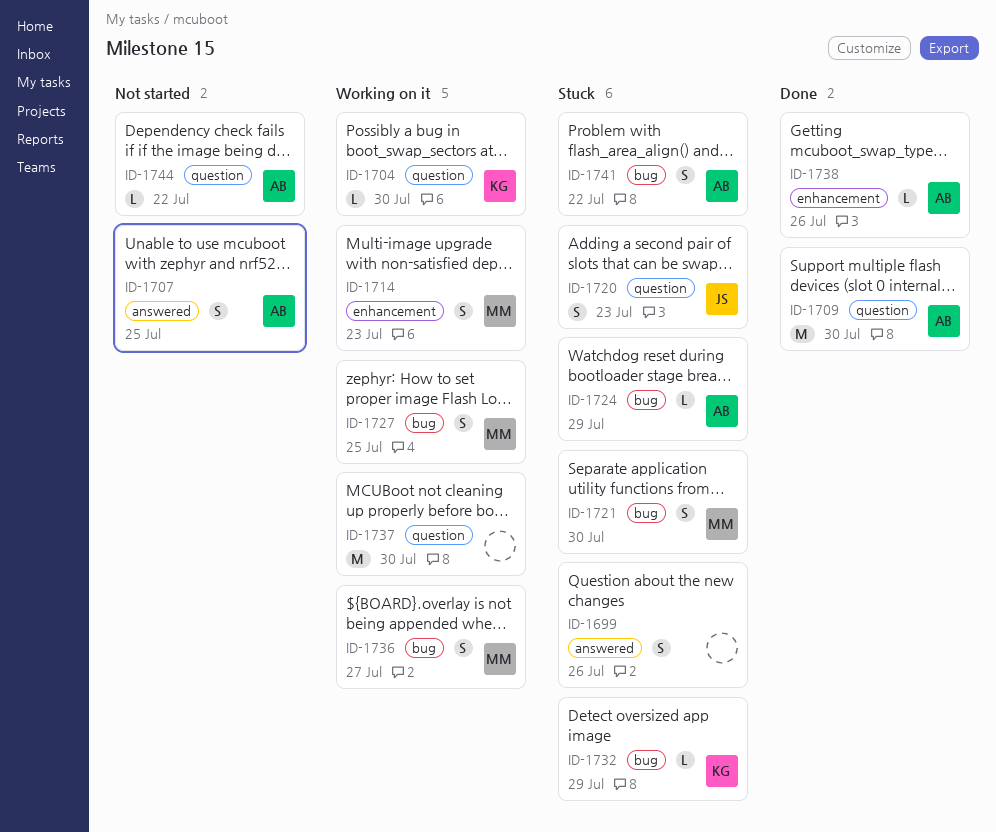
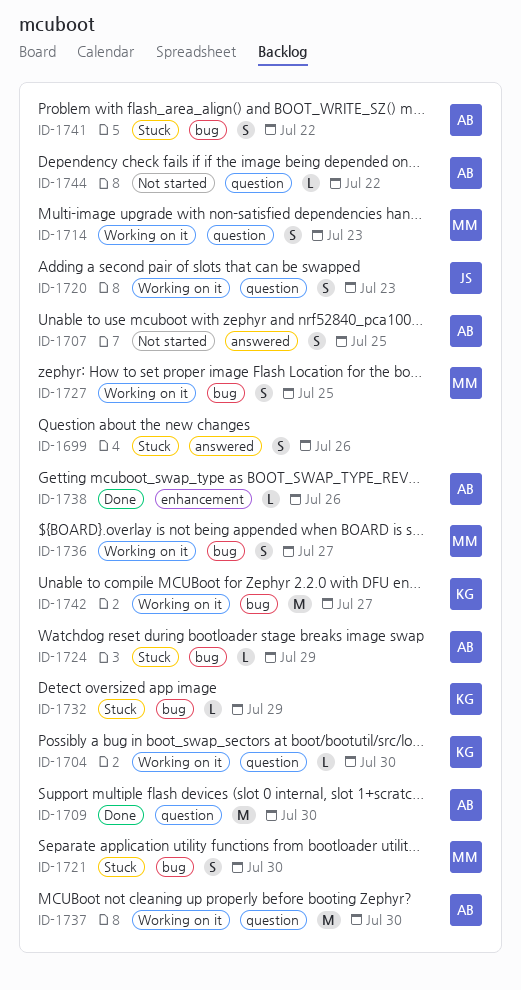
ID-1714, label: enhancement -> question
ID-1720, status: Stuck -> Working on it
ID-1737, owner: none -> AB
ID-1742: none -> present

